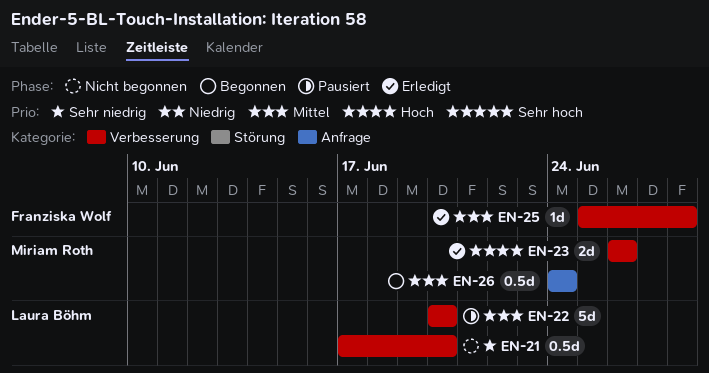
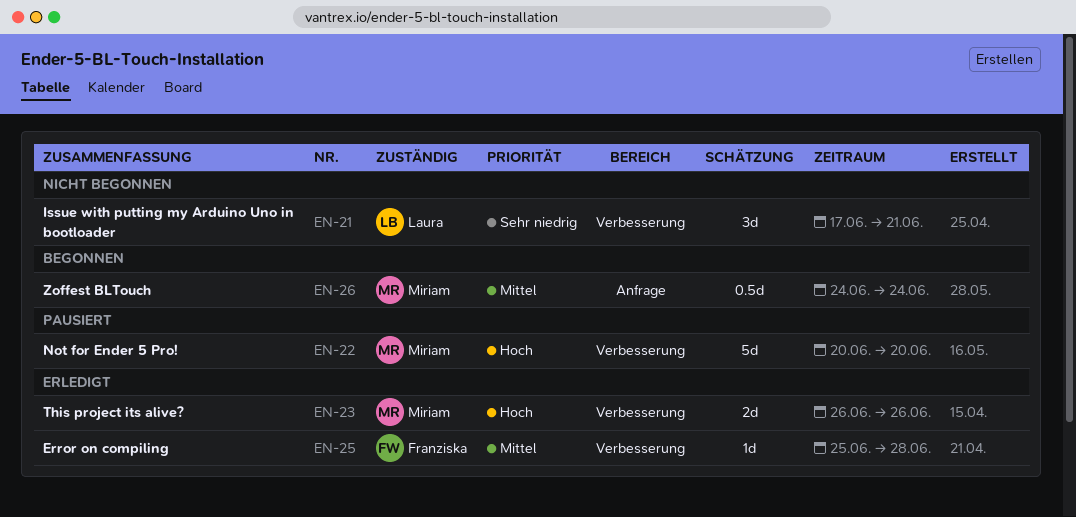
EN-21, estimate: 0.5d -> 3d
EN-21, due: Jun 20 -> Jun 21
EN-22, owner: Laura Böhm -> Miriam Roth
EN-22, priority: Mittel -> Hoch

